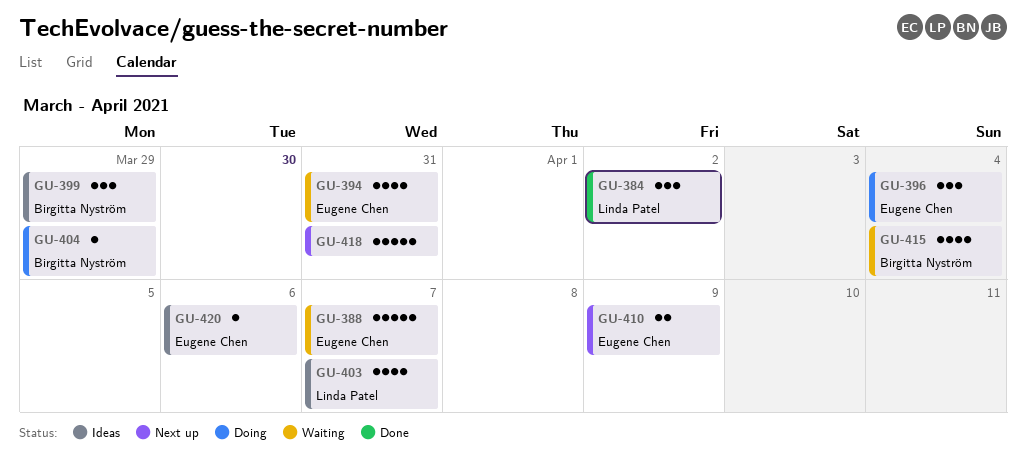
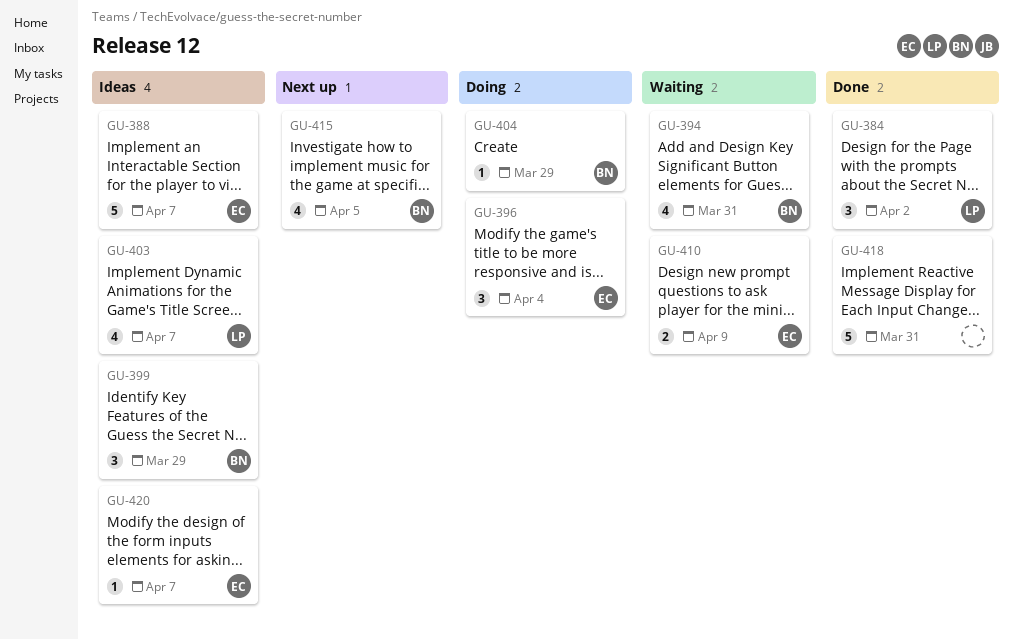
GU-388, status: Waiting -> Ideas
GU-394, owner: Eugene Chen -> Birgitta Nyström
GU-410, status: Next up -> Waiting
GU-415, status: Waiting -> Next up
GU-415, due: Apr 4 -> Apr 5
GU-418, status: Next up -> Done
GU-420, due: Apr 6 -> Apr 7

